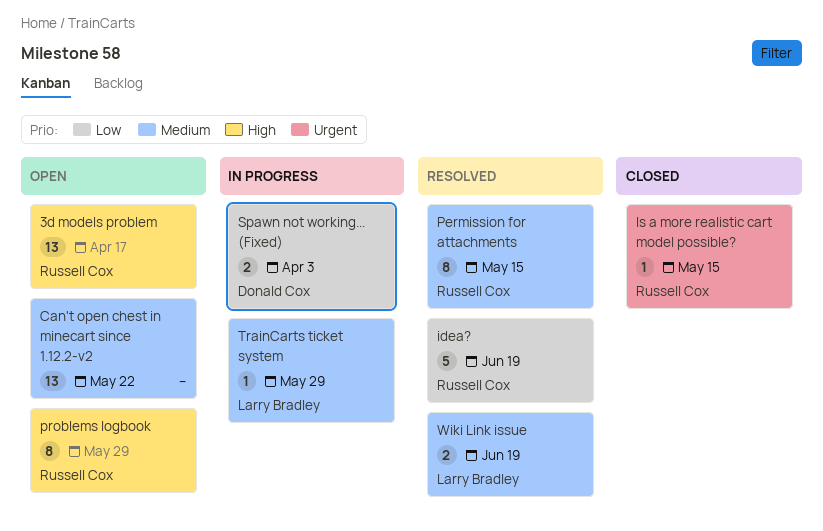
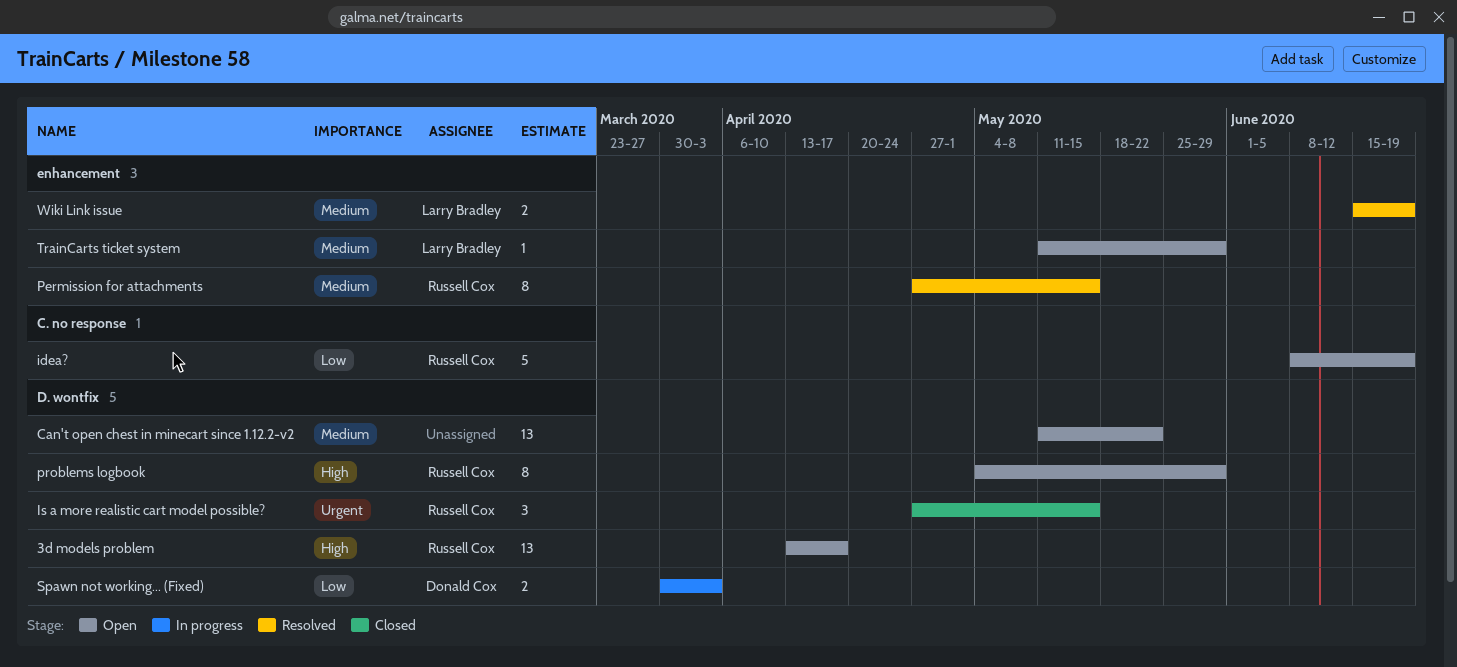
idea?, status: Resolved -> Open
Is a more realistic cart model possible?, estimate: 1 -> 3
TrainCarts ticket system, status: In progress -> Open

